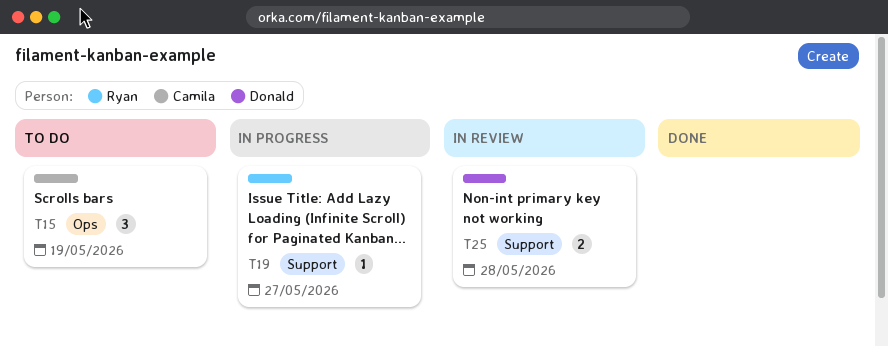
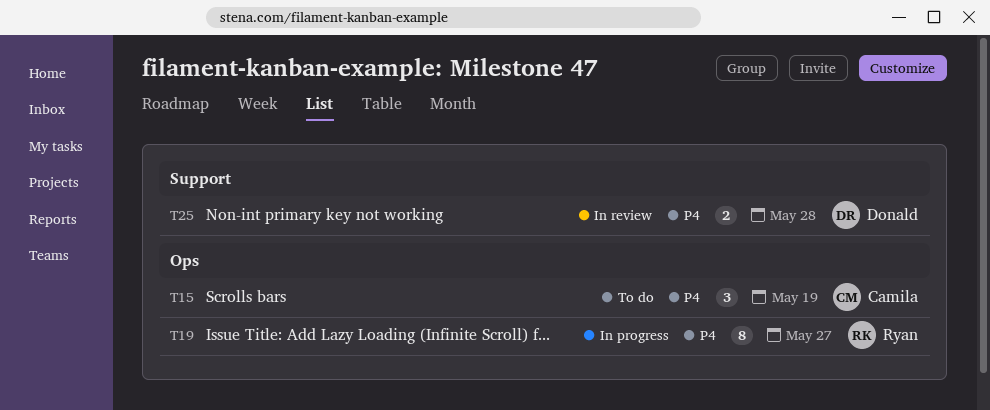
T19, label: Support -> Ops
T19, estimate: 1 -> 8

